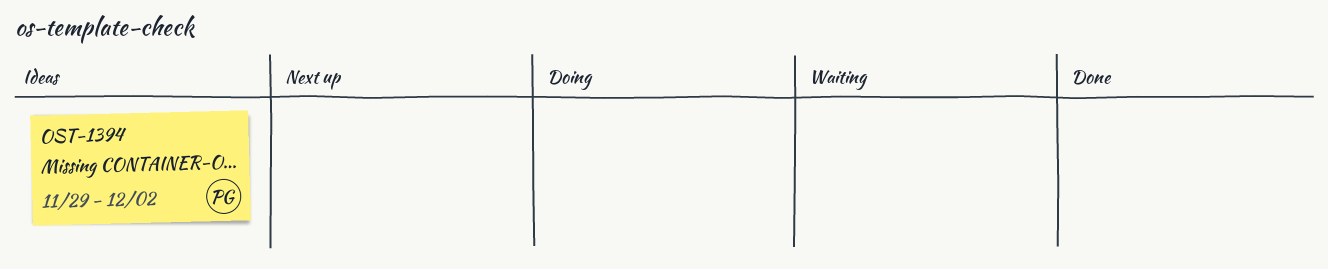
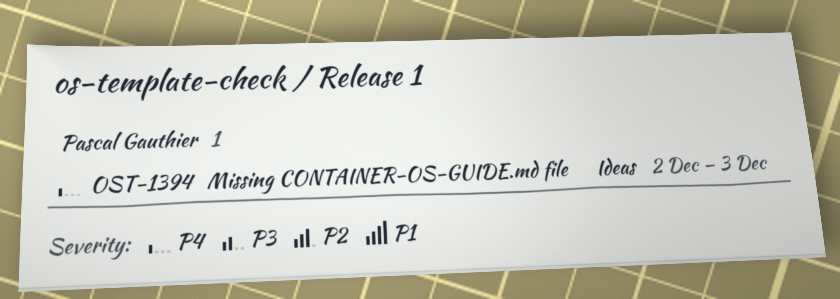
OST-1394, start: Nov 29 -> Dec 2
OST-1394, due: Dec 2 -> Dec 3

